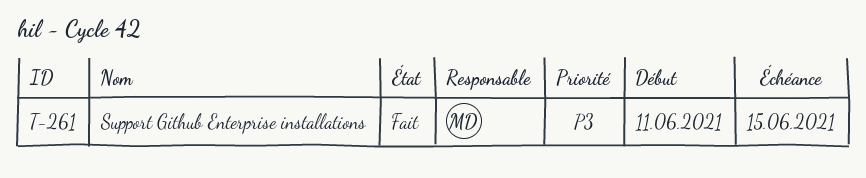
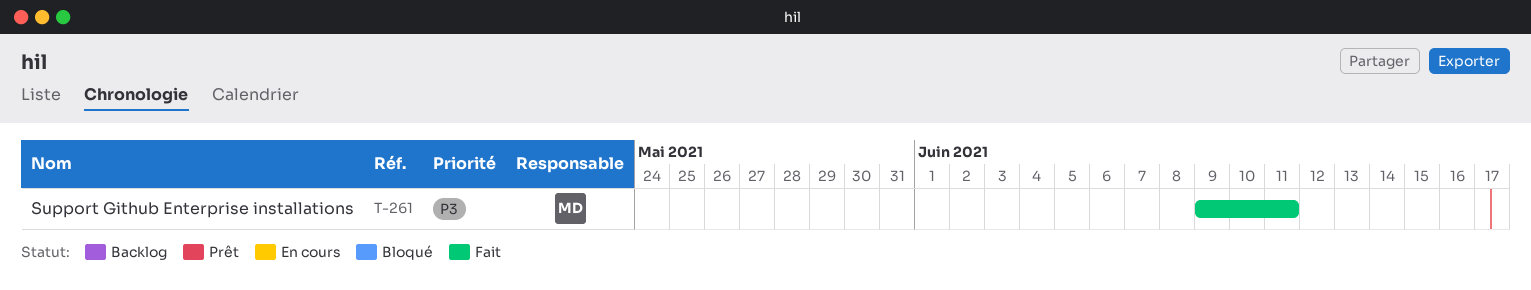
T-261, start: Jun 11 -> Jun 9
T-261, due: Jun 15 -> Jun 11

